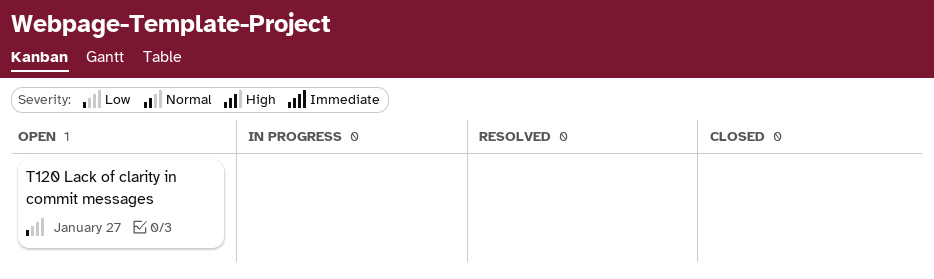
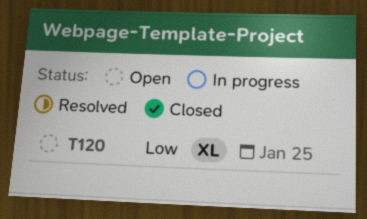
T120, due: Jan 27 -> Jan 25

